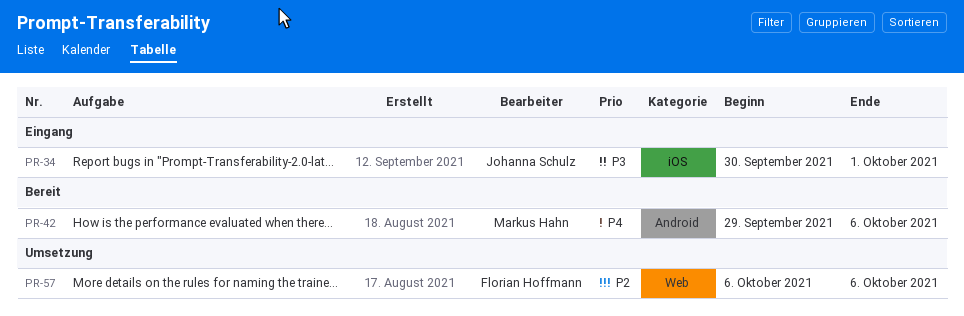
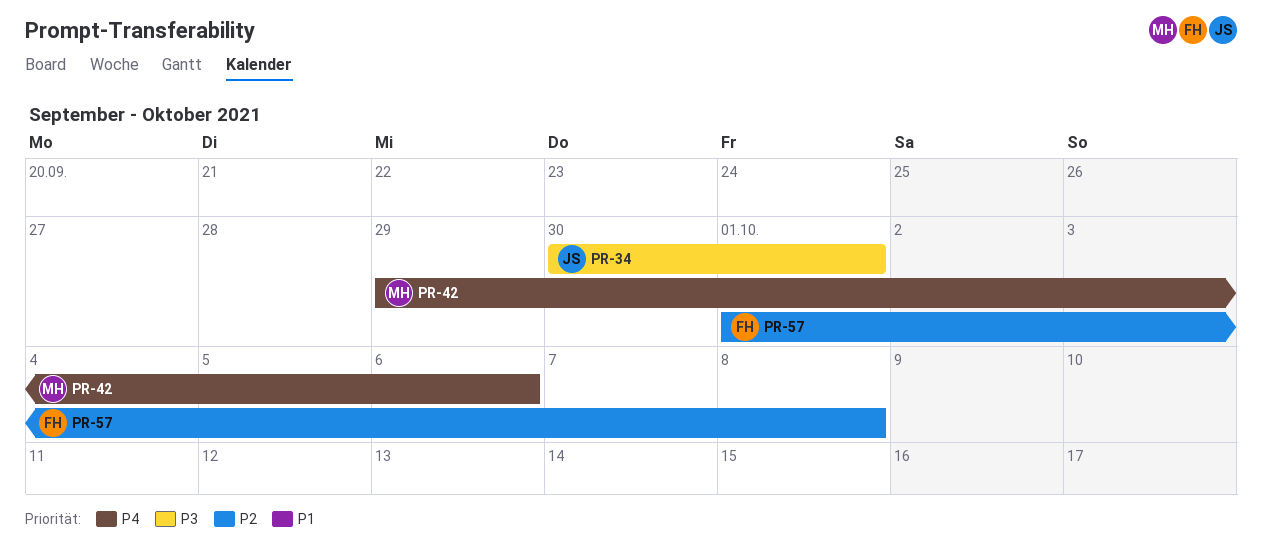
PR-57, start: Oct 6 -> Oct 1
PR-57, due: Oct 6 -> Oct 8

